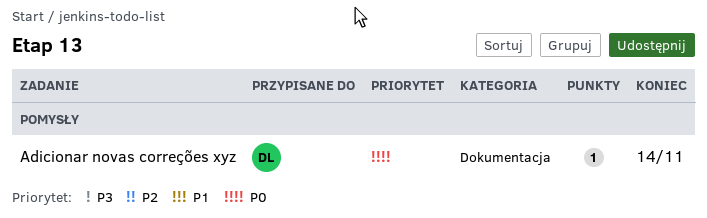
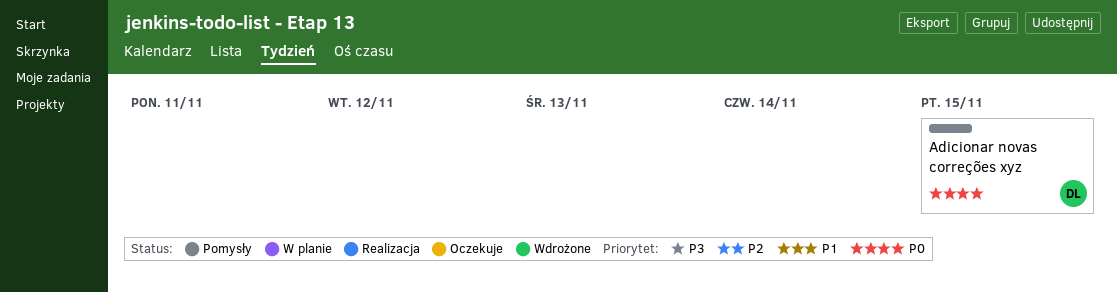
Adicionar novas correções xyz, due: Nov 14 -> Nov 15

